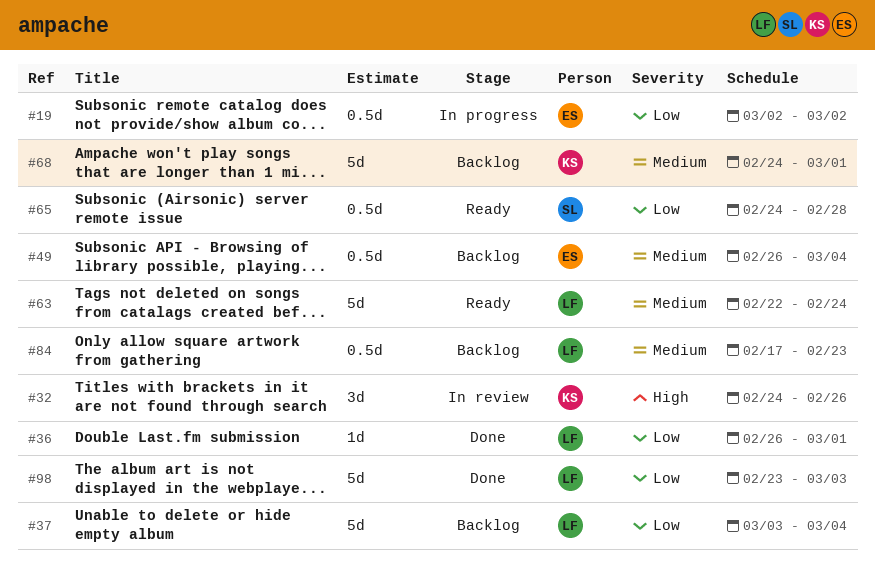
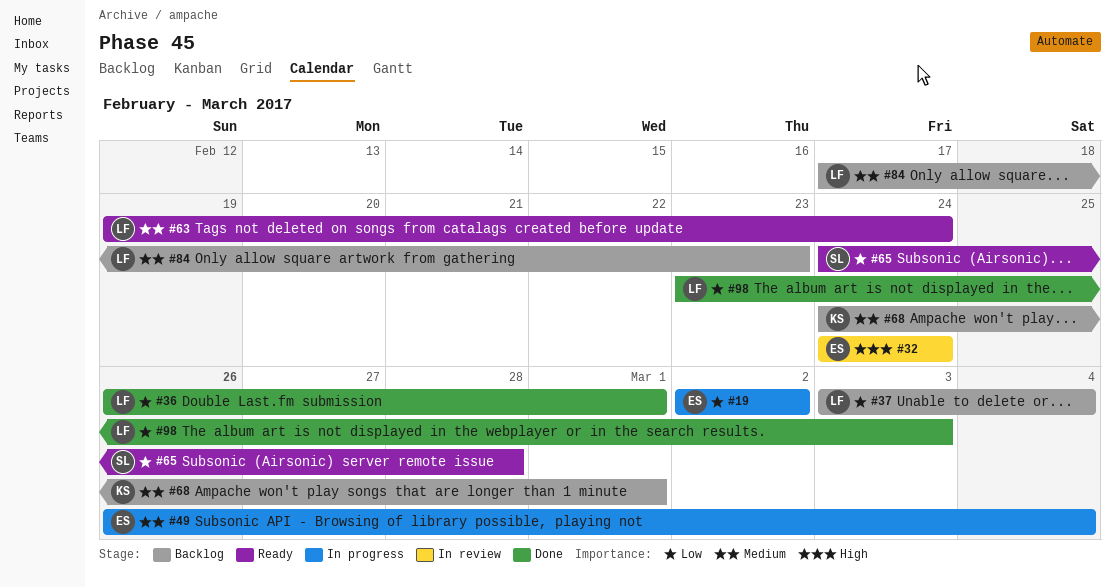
#32, owner: KS -> ES
#32, due: Feb 26 -> Feb 24
#49, status: Backlog -> In progress
#63, start: Feb 22 -> Feb 19

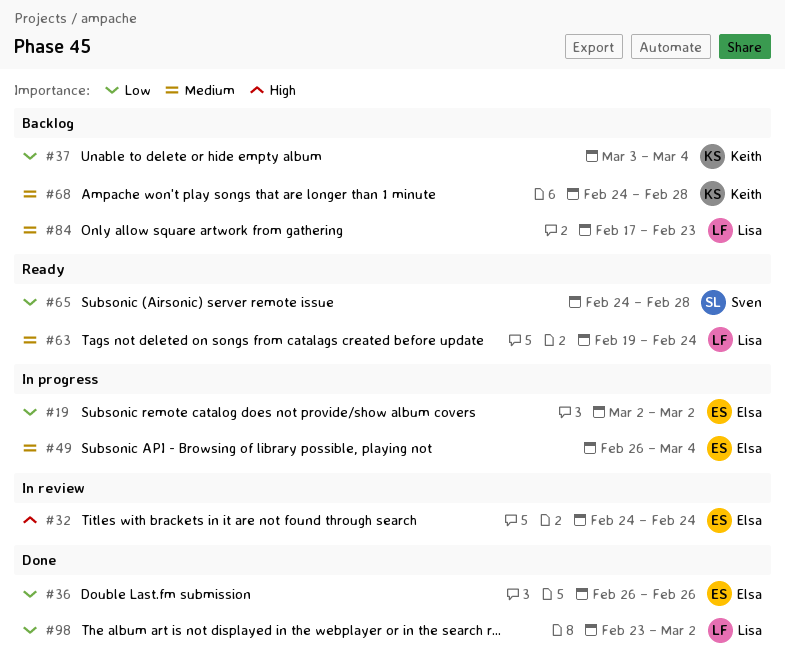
#36, owner: Lisa -> Elsa
#36, due: Mar 1 -> Feb 26
#37, owner: Lisa -> Keith
#68, due: Mar 1 -> Feb 28
#98, due: Mar 3 -> Mar 2

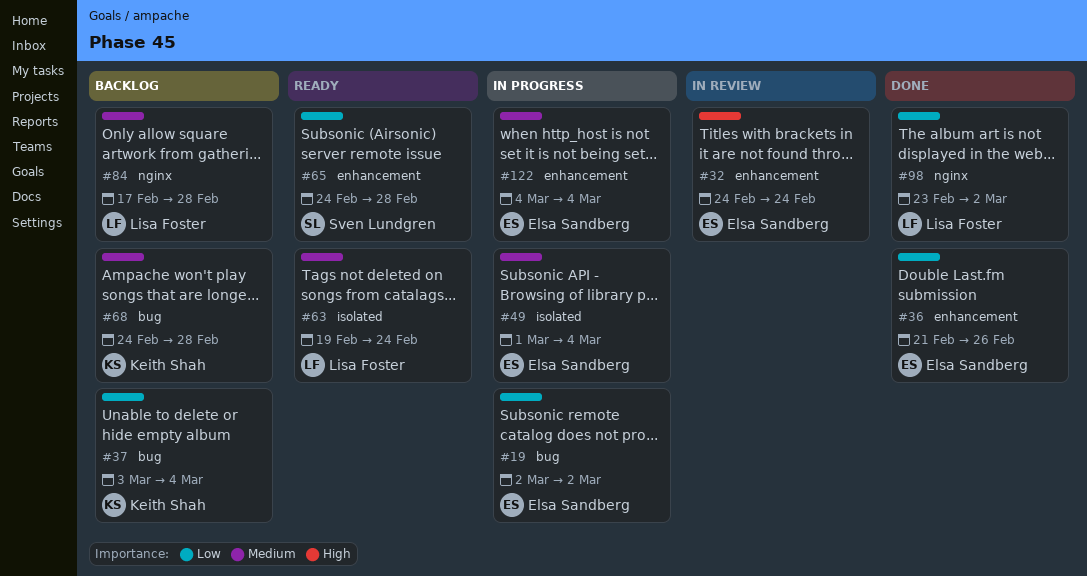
#36, start: Feb 26 -> Feb 21
#49, start: Feb 26 -> Mar 1
#84, due: Feb 23 -> Feb 28
#122: none -> present

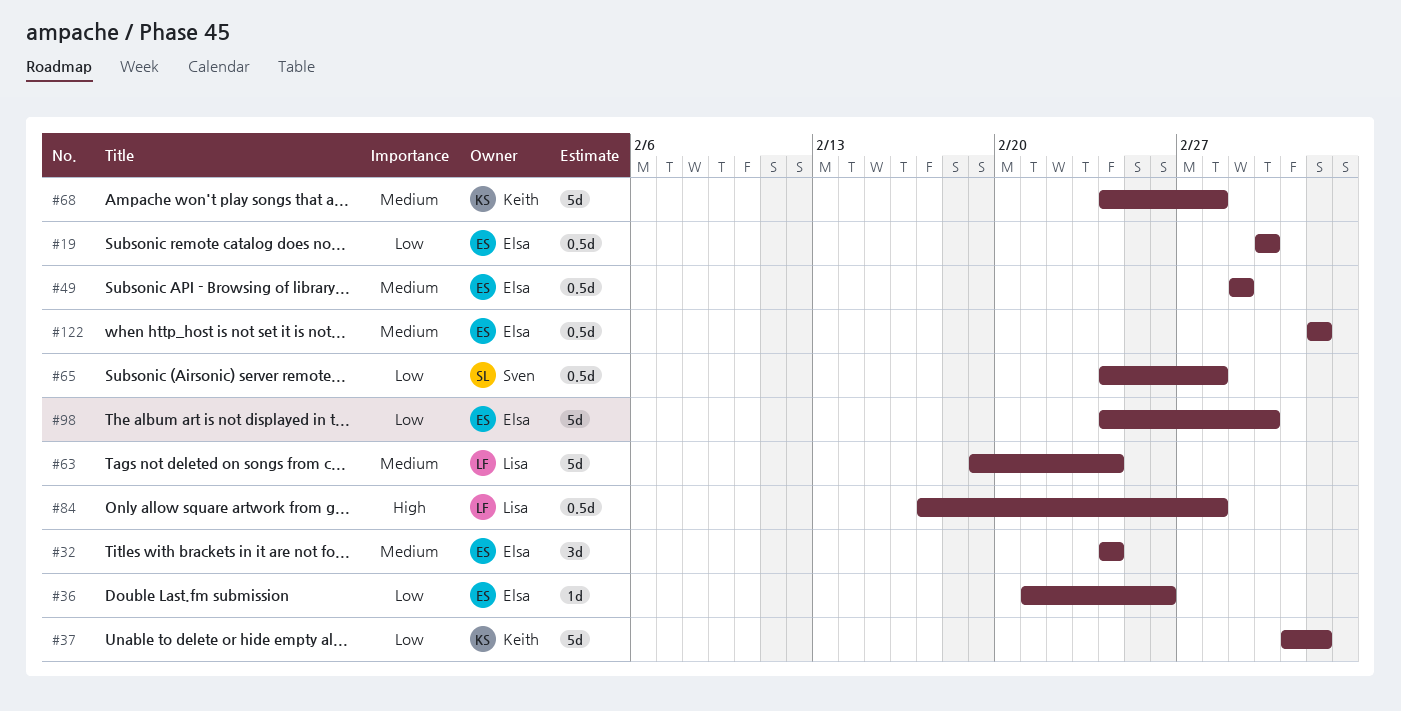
#32, priority: High -> Medium
#49, due: Mar 4 -> Mar 1
#84, priority: Medium -> High
#98, owner: Lisa Foster -> Elsa Sandberg
#98, start: Feb 23 -> Feb 24

